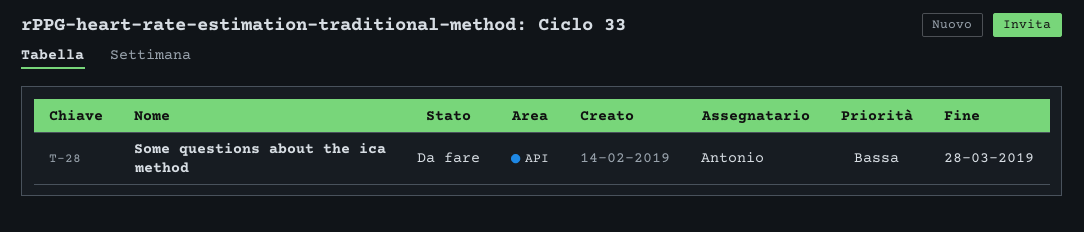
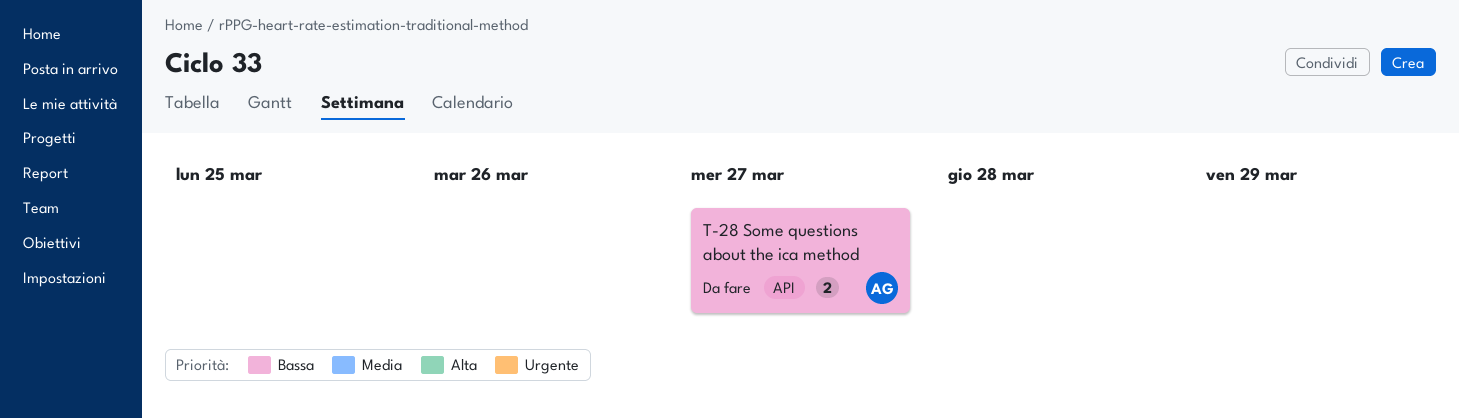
T-28, due: Mar 28 -> Mar 27

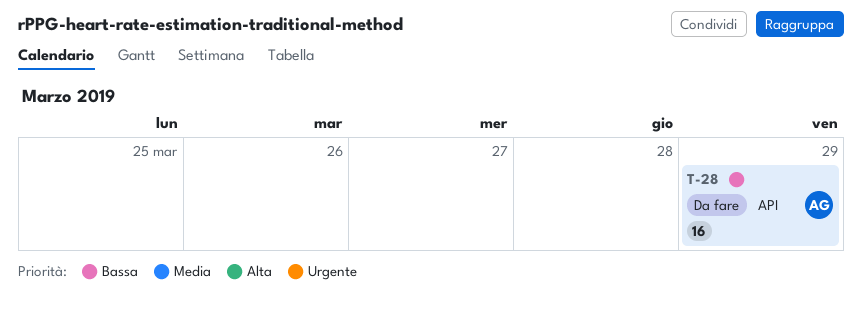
T-28, estimate: 2 -> 16
T-28, due: Mar 27 -> Mar 29

